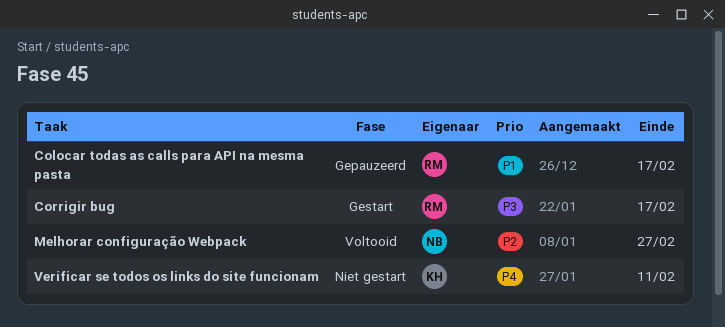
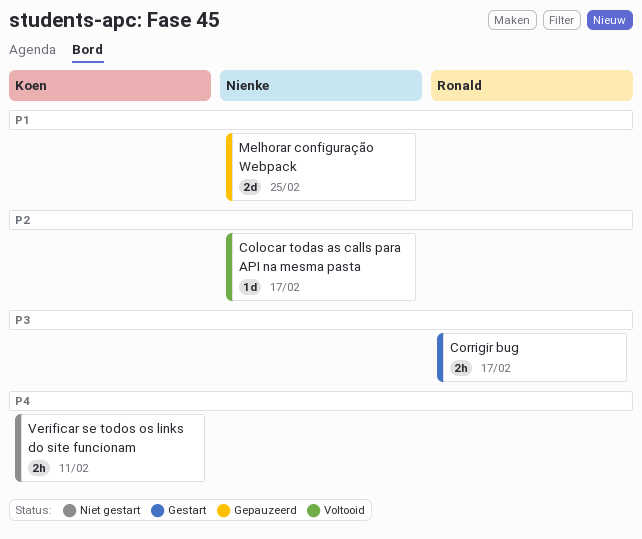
Colocar todas as calls para API na mesma pasta, status: Gepauzeerd -> Voltooid
Colocar todas as calls para API na mesma pasta, owner: Ronald -> Nienke
Colocar todas as calls para API na mesma pasta, priority: P1 -> P2
Melhorar configuração Webpack, status: Voltooid -> Gepauzeerd
Melhorar configuração Webpack, priority: P2 -> P1
Melhorar configuração Webpack, due: Feb 27 -> Feb 25

